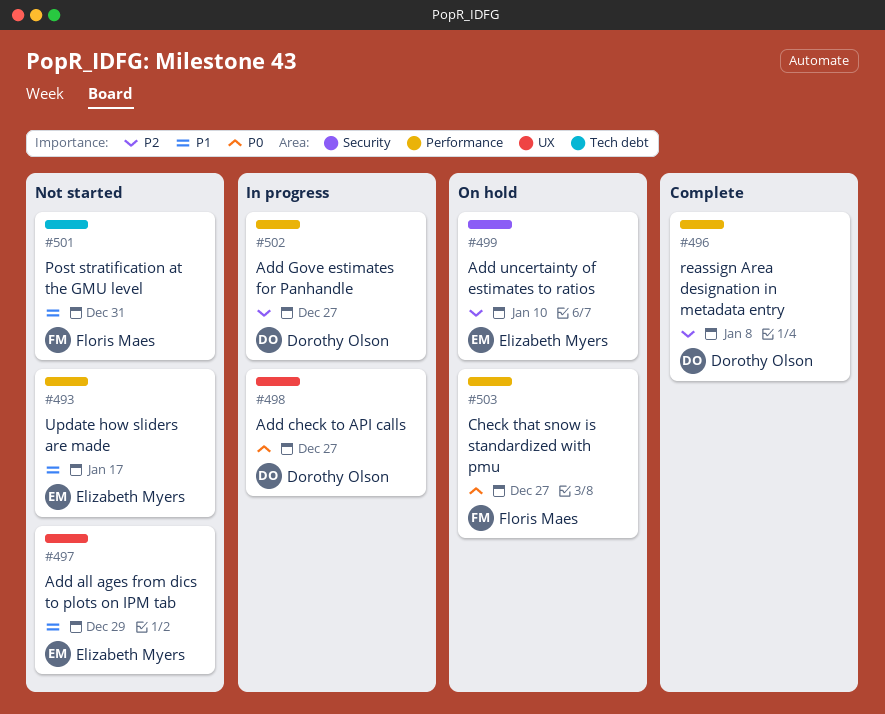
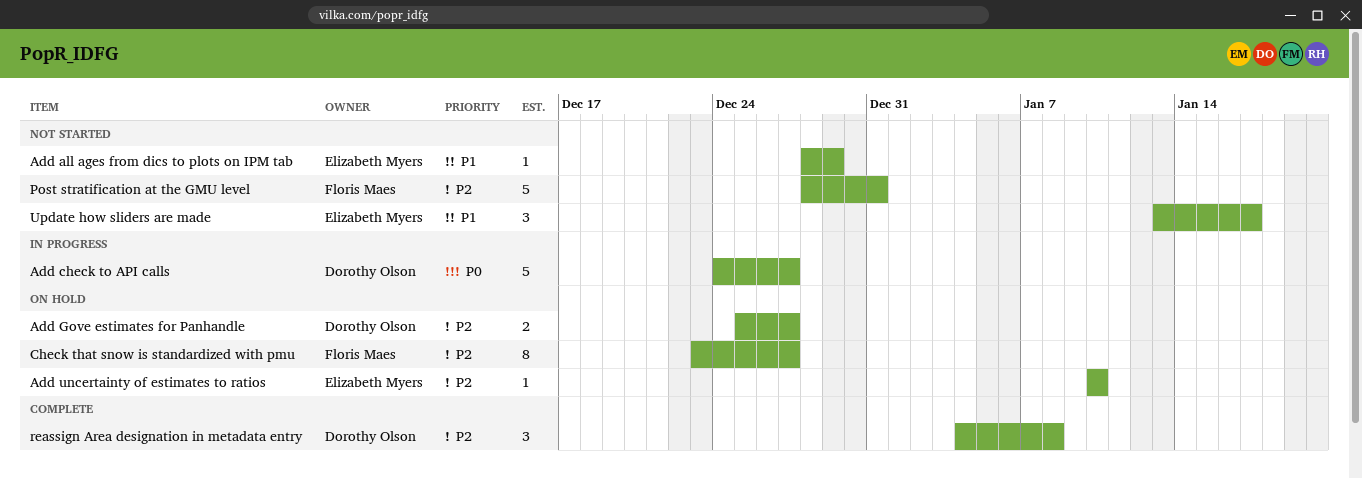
Add Gove estimates for Panhandle, status: In progress -> On hold
Check that snow is standardized with pmu, priority: P0 -> P2
Post stratification at the GMU level, priority: P1 -> P2

